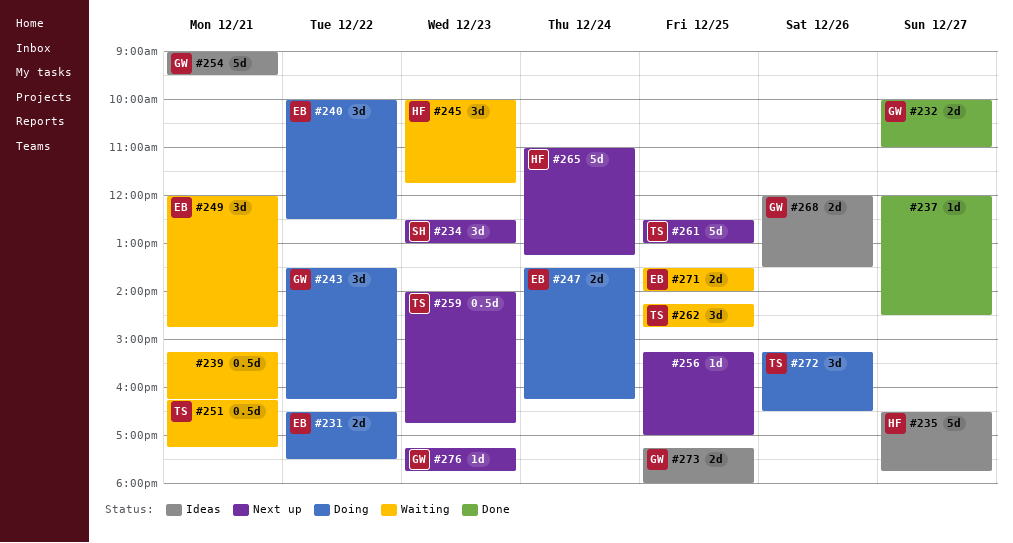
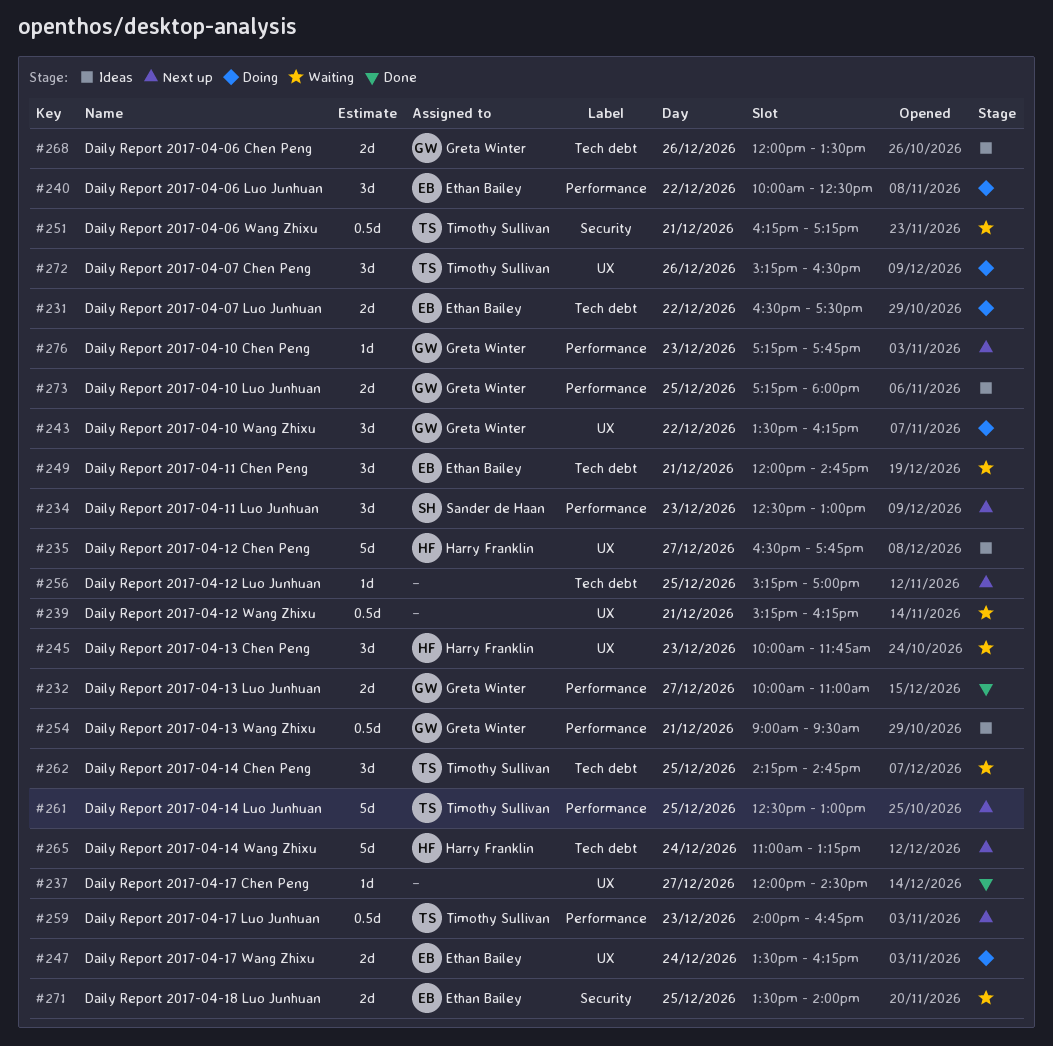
#254, estimate: 5d -> 0.5d

